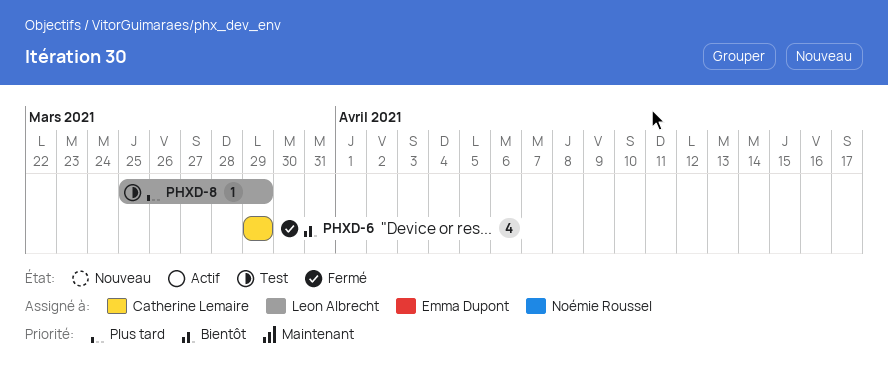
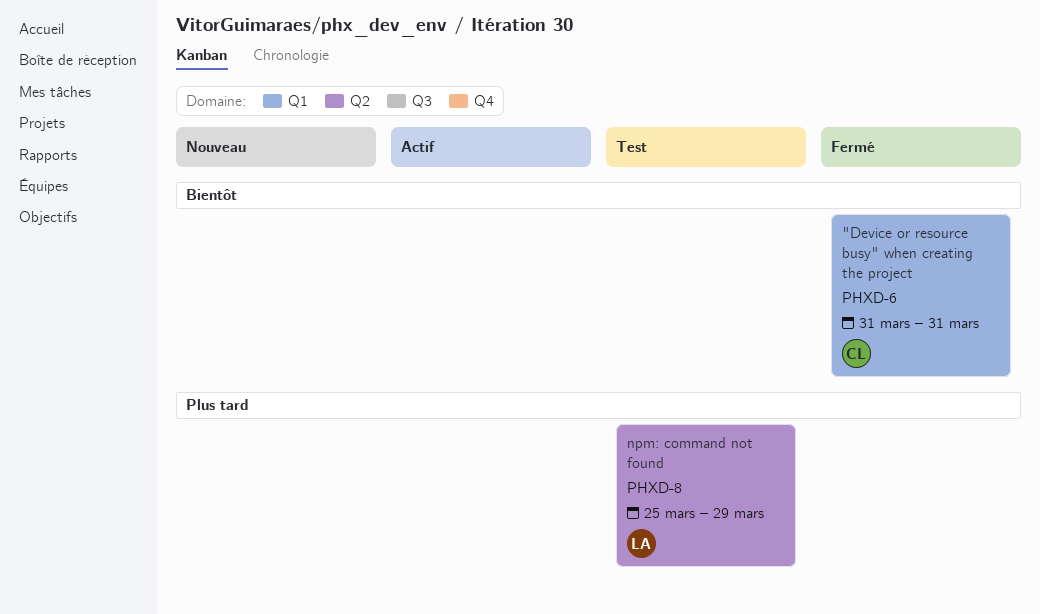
PHXD-6, start: Mar 29 -> Mar 31
PHXD-6, due: Mar 29 -> Mar 31

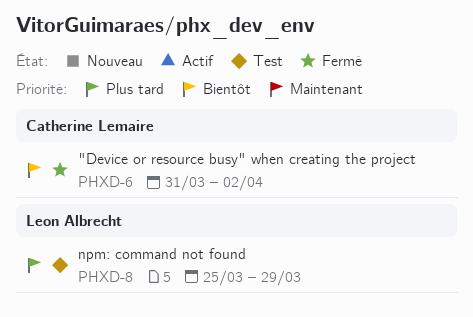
PHXD-6, due: Mar 31 -> Apr 2

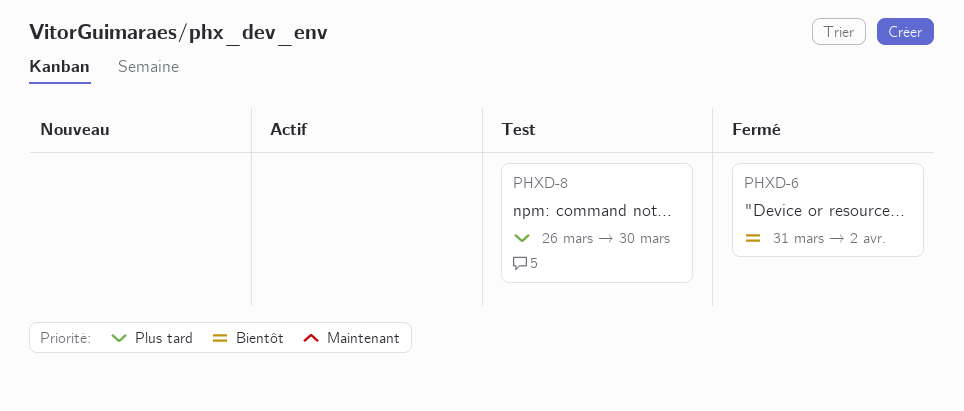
PHXD-8, start: Mar 25 -> Mar 26
PHXD-8, due: Mar 29 -> Mar 30

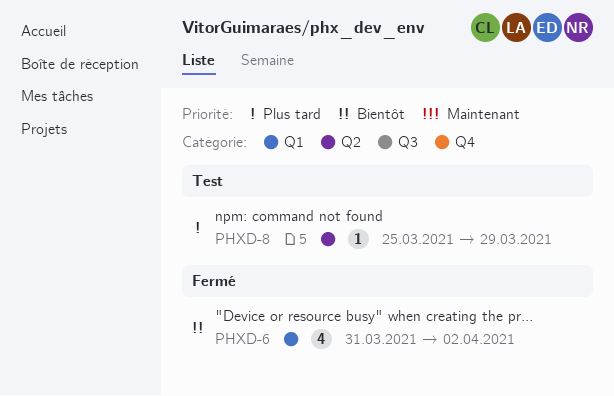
PHXD-8, start: Mar 26 -> Mar 25
PHXD-8, due: Mar 30 -> Mar 29

